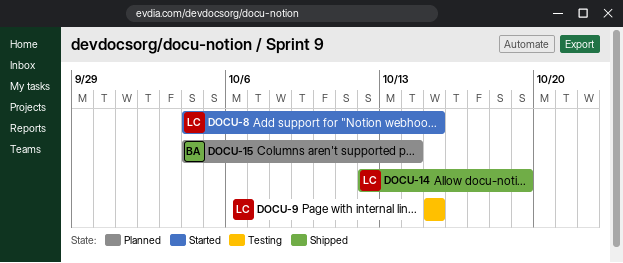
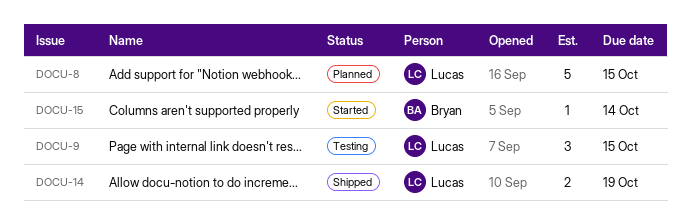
DOCU-8, status: Started -> Planned
DOCU-15, status: Planned -> Started

